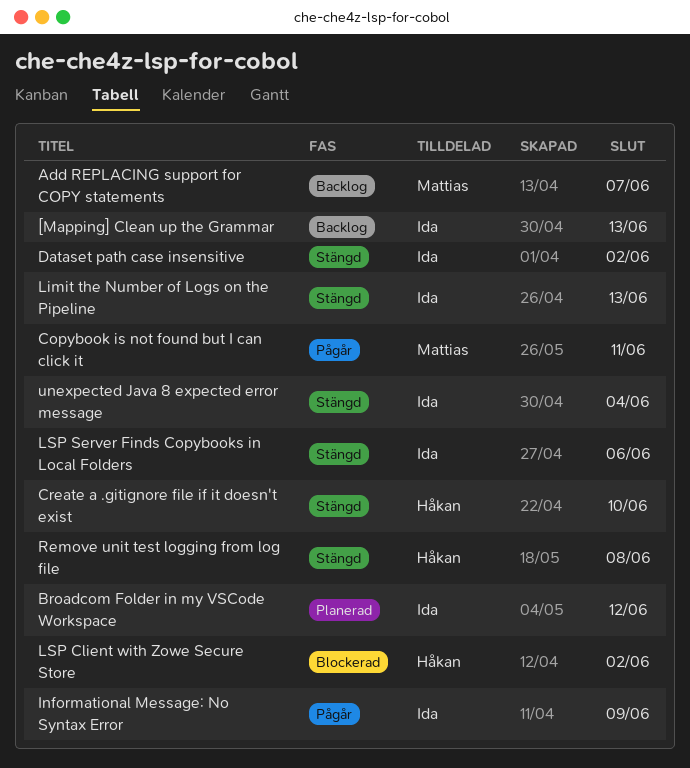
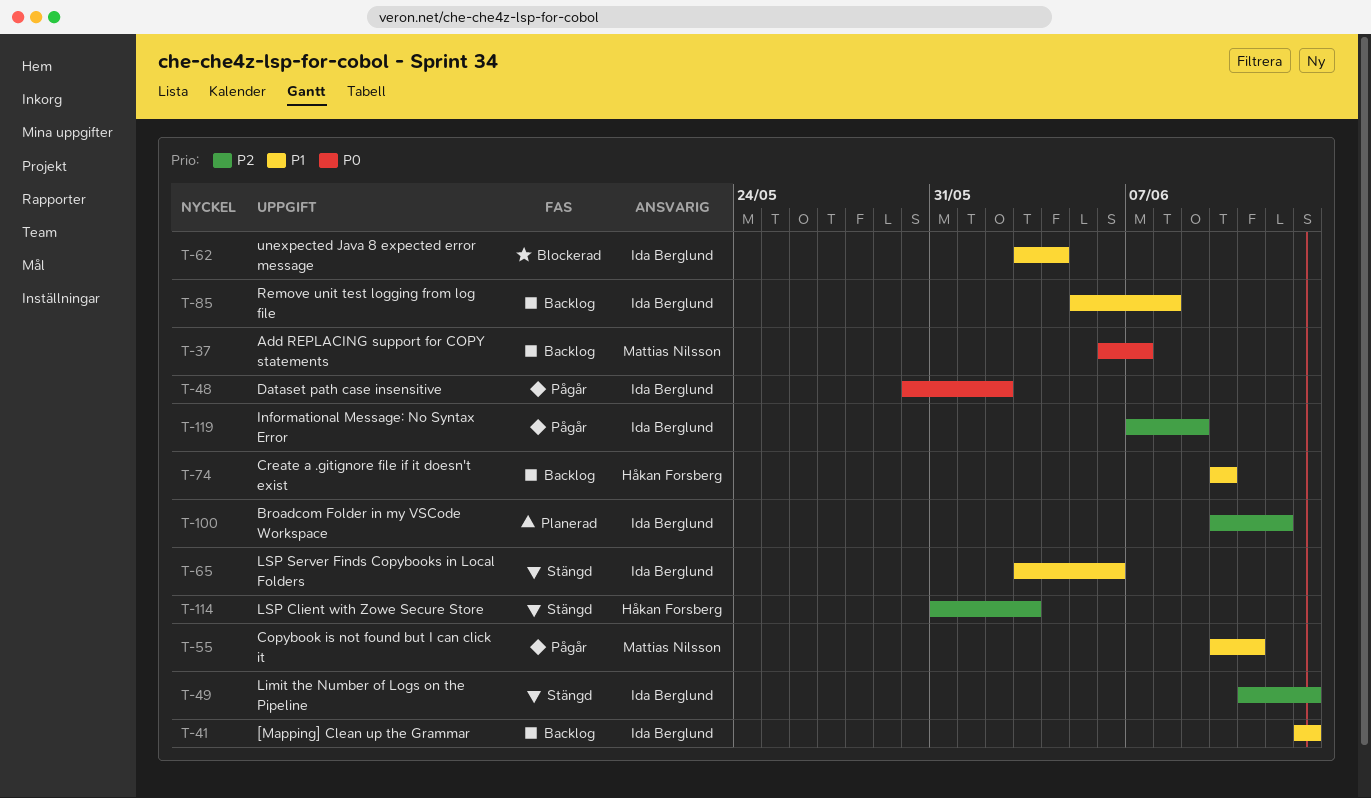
Create a .gitignore file if it doesn't exist, status: Stängd -> Backlog
Dataset path case insensitive, status: Stängd -> Pågår
LSP Client with Zowe Secure Store, status: Blockerad -> Stängd
LSP Client with Zowe Secure Store, due: Jun 2 -> Jun 3
Remove unit test logging from log file, status: Stängd -> Backlog
Remove unit test logging from log file, owner: Håkan Forsberg -> Ida Berglund
unexpected Java 8 expected error message, status: Stängd -> Blockerad

